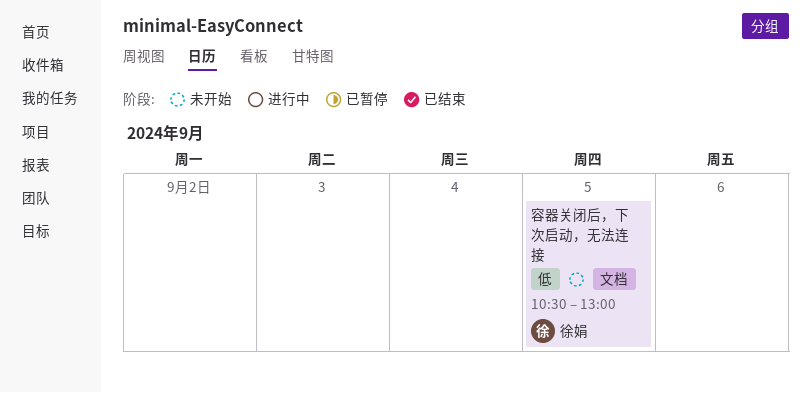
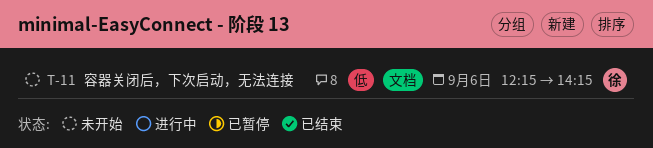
容器关闭后，下次启动，无法连接, day: Sep 5 -> Sep 6
容器关闭后，下次启动，无法连接, begins: 10:30 -> 12:15
容器关闭后，下次启动，无法连接, ends: 13:00 -> 14:15

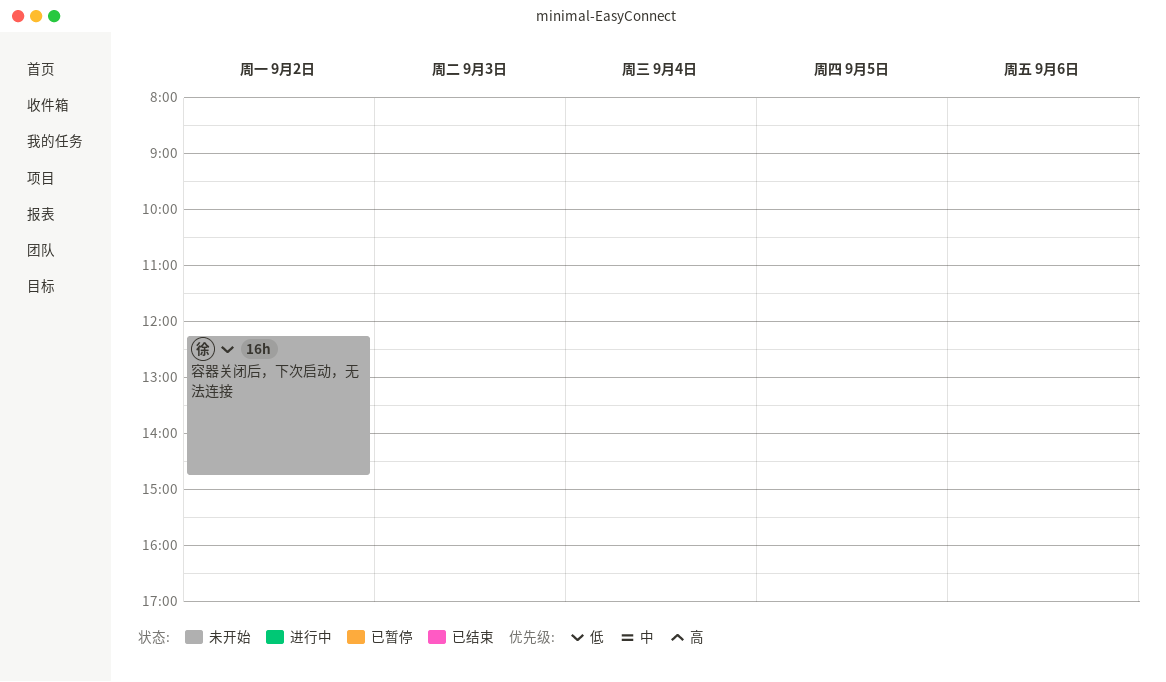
容器关闭后，下次启动，无法连接, day: Sep 6 -> Sep 2
容器关闭后，下次启动，无法连接, ends: 14:15 -> 14:45

